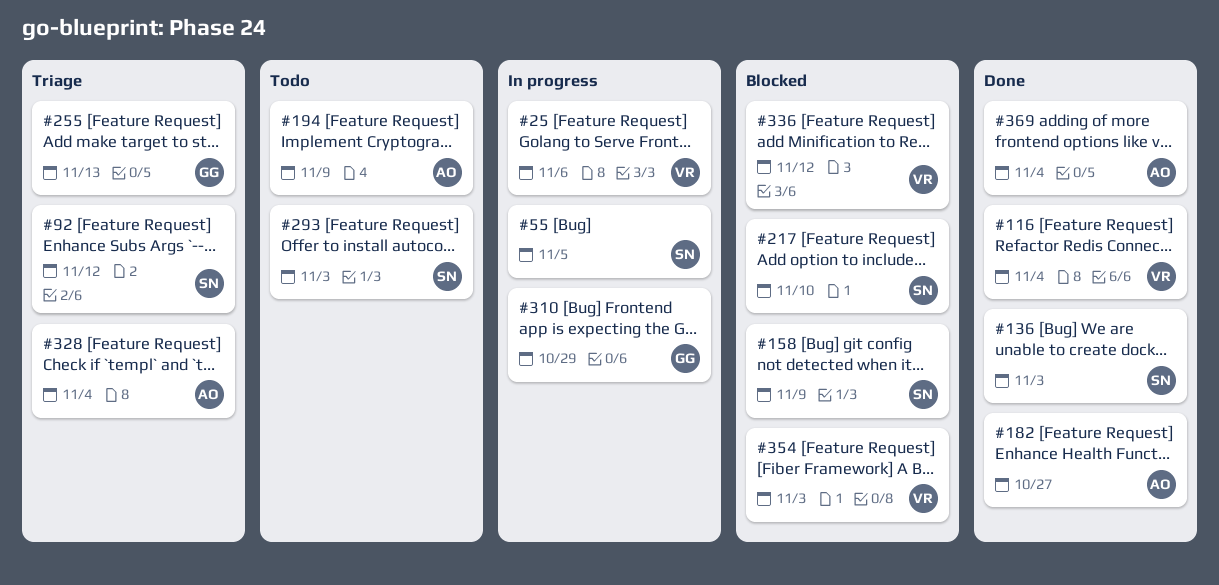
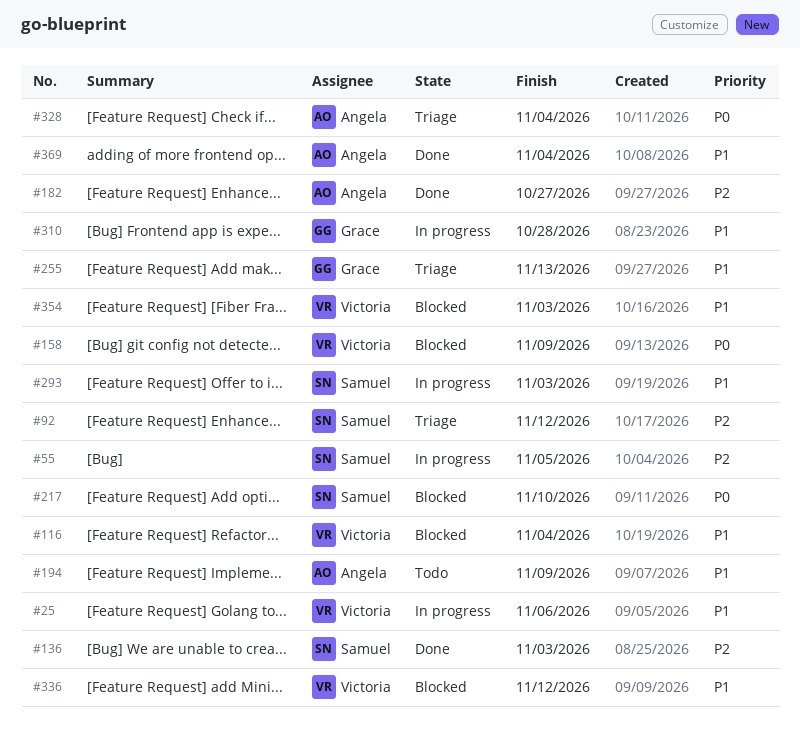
#116, status: Done -> Blocked
#158, owner: Samuel -> Victoria
#293, status: Todo -> In progress
#310, due: Oct 29 -> Oct 28

